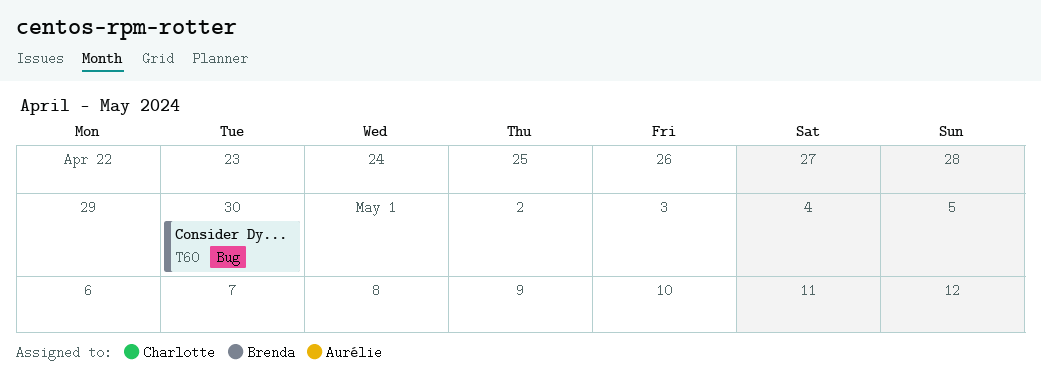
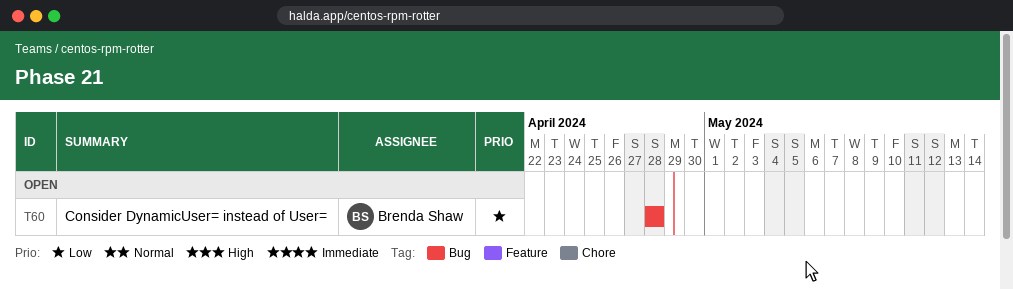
T60, due: Apr 30 -> Apr 28

